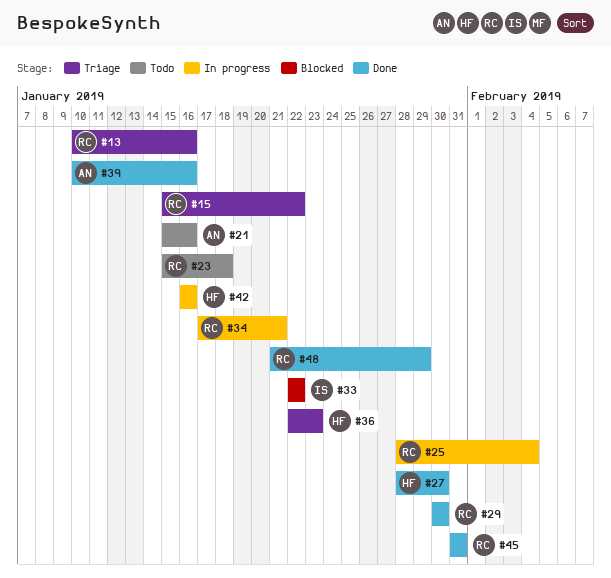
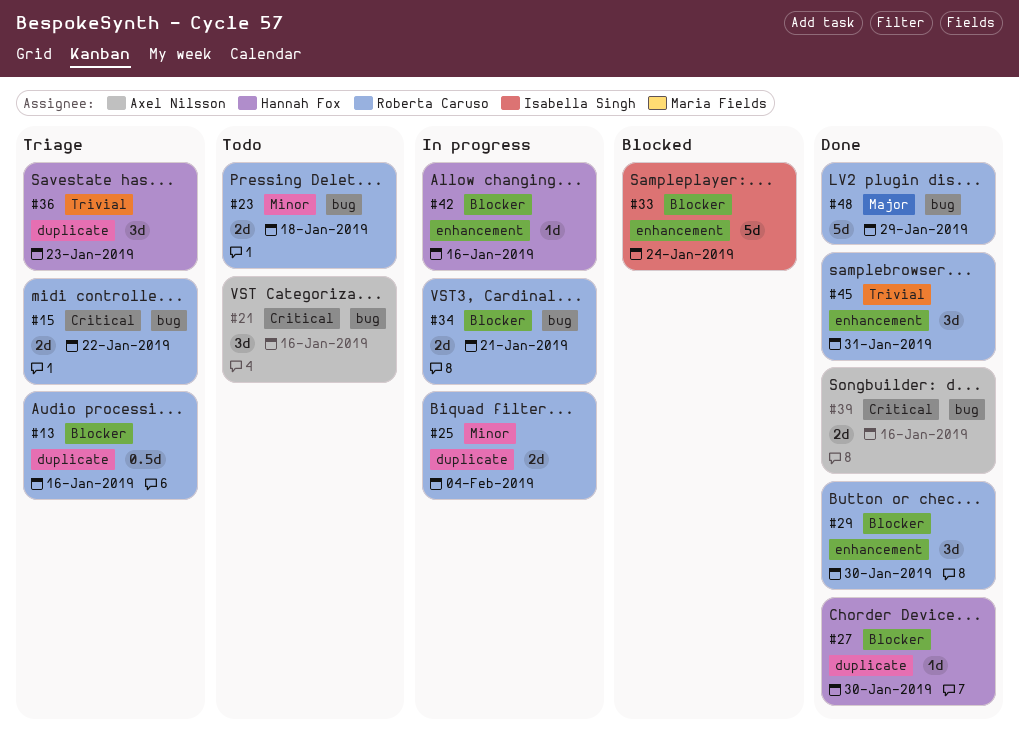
#33, due: Jan 22 -> Jan 24

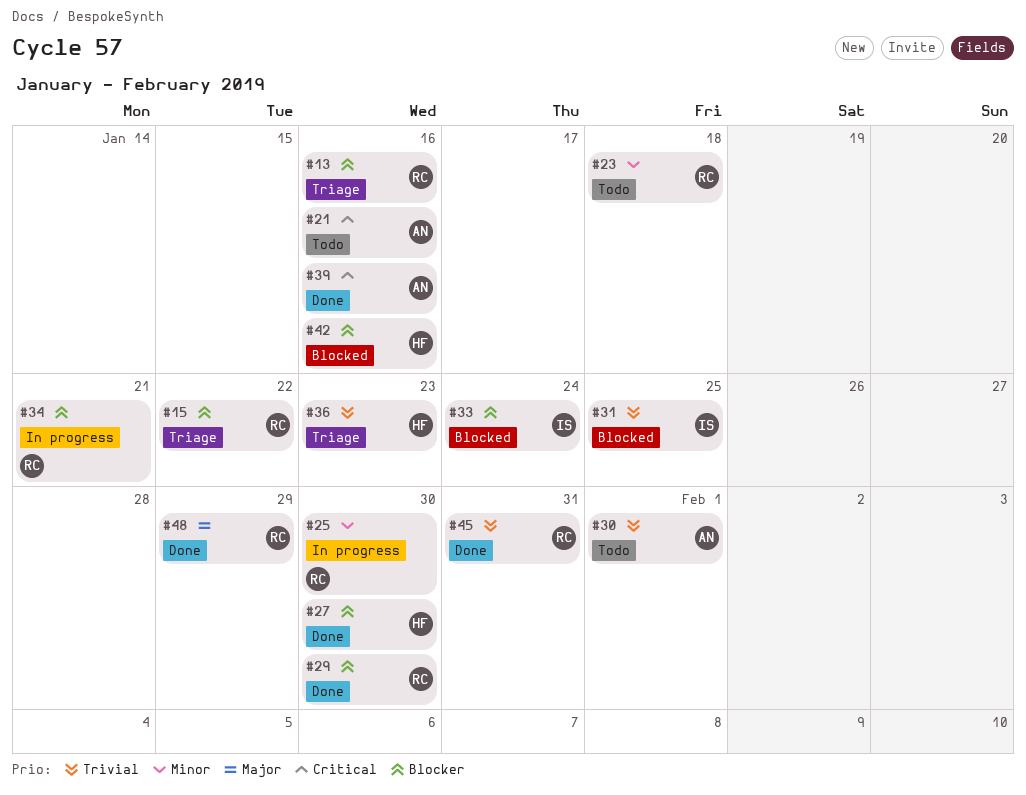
#15, priority: Critical -> Blocker
#25, due: Feb 4 -> Jan 30
#30: none -> present
#31: none -> present
#42, status: In progress -> Blocked

